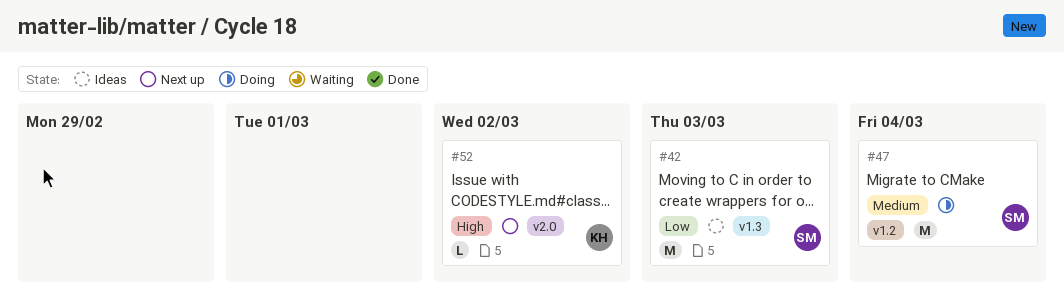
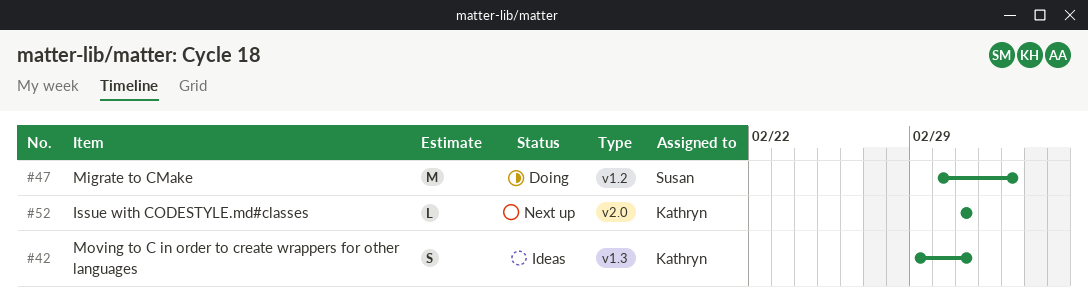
#42, owner: Susan -> Kathryn
#42, estimate: M -> S
#42, due: Mar 3 -> Mar 2

